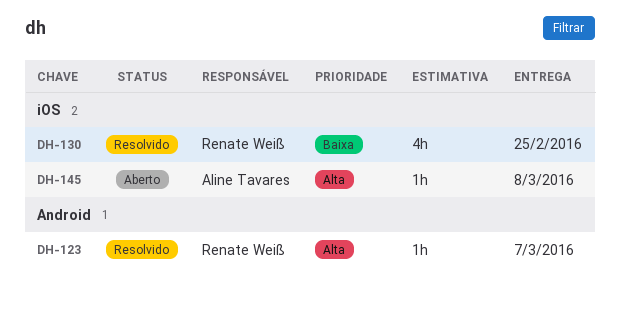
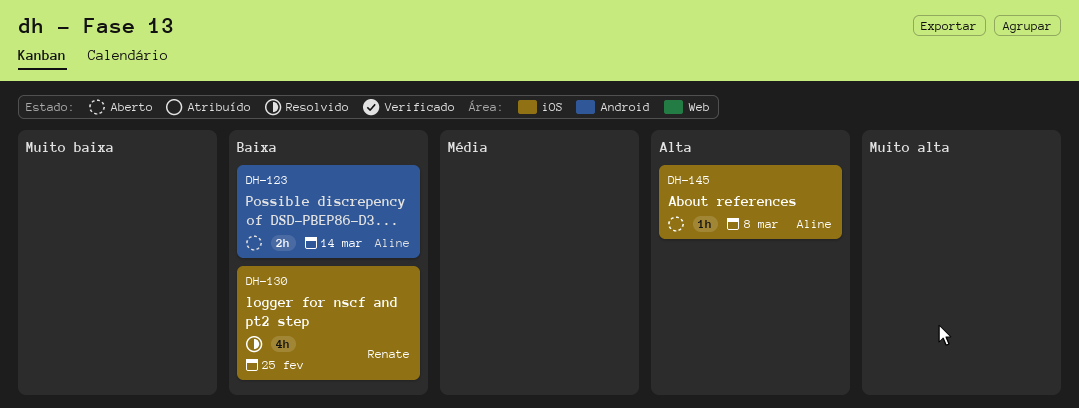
DH-123, status: Resolvido -> Aberto
DH-123, owner: Renate Weiß -> Aline Tavares
DH-123, priority: Alta -> Baixa
DH-123, estimate: 1h -> 2h
DH-123, due: Mar 7 -> Mar 14

